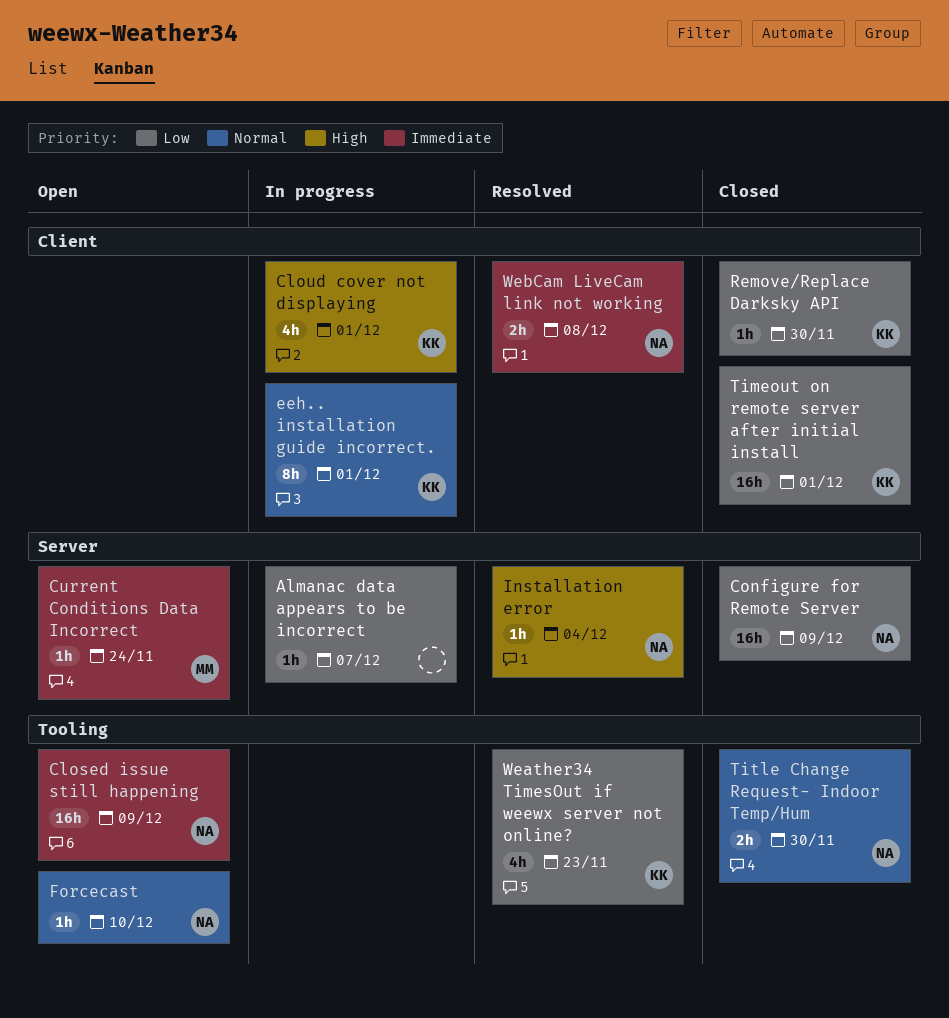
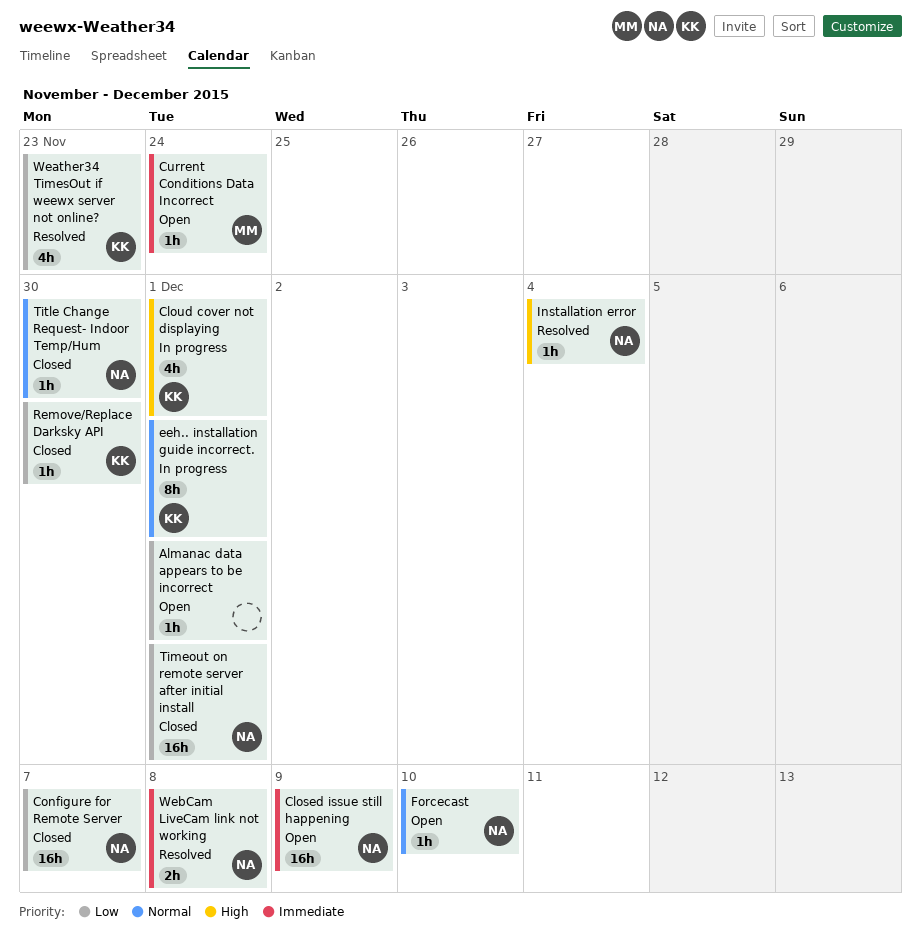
Almanac data appears to be incorrect, status: In progress -> Open
Almanac data appears to be incorrect, due: Dec 7 -> Dec 1
Configure for Remote Server, due: Dec 9 -> Dec 7
Timeout on remote server after initial install, owner: KK -> NA
Title Change Request- Indoor Temp/Hum, estimate: 2h -> 1h

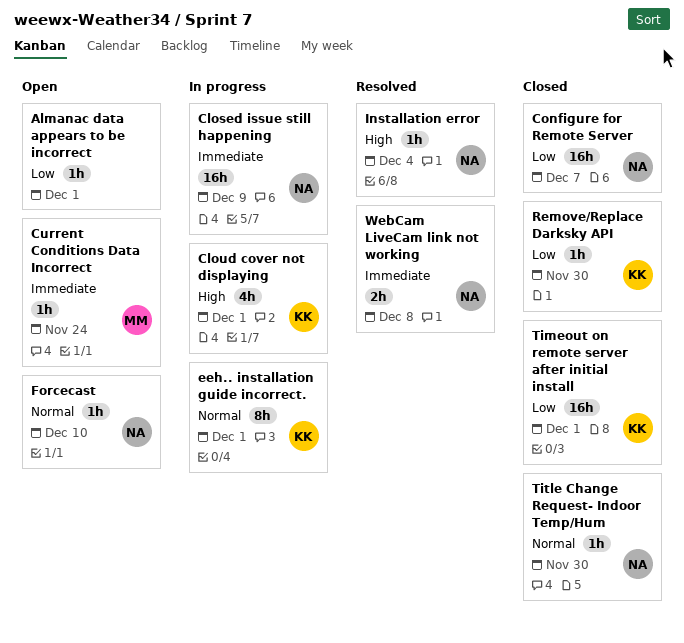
Closed issue still happening, status: Open -> In progress
Timeout on remote server after initial install, owner: NA -> KK
Weather34 TimesOut if weewx server not online?: present -> none

